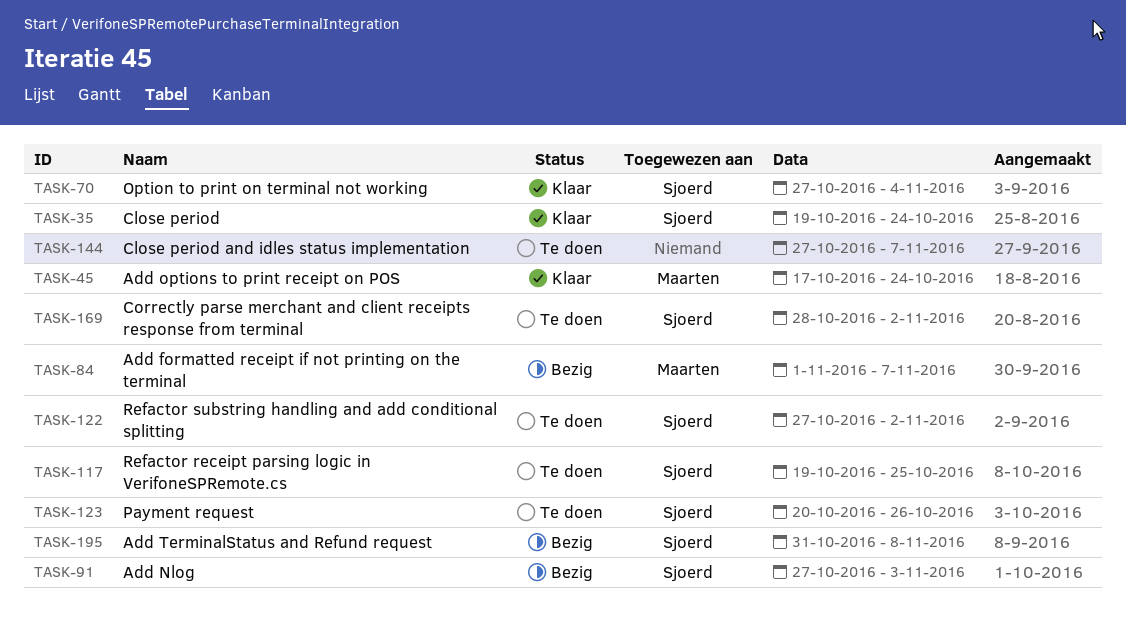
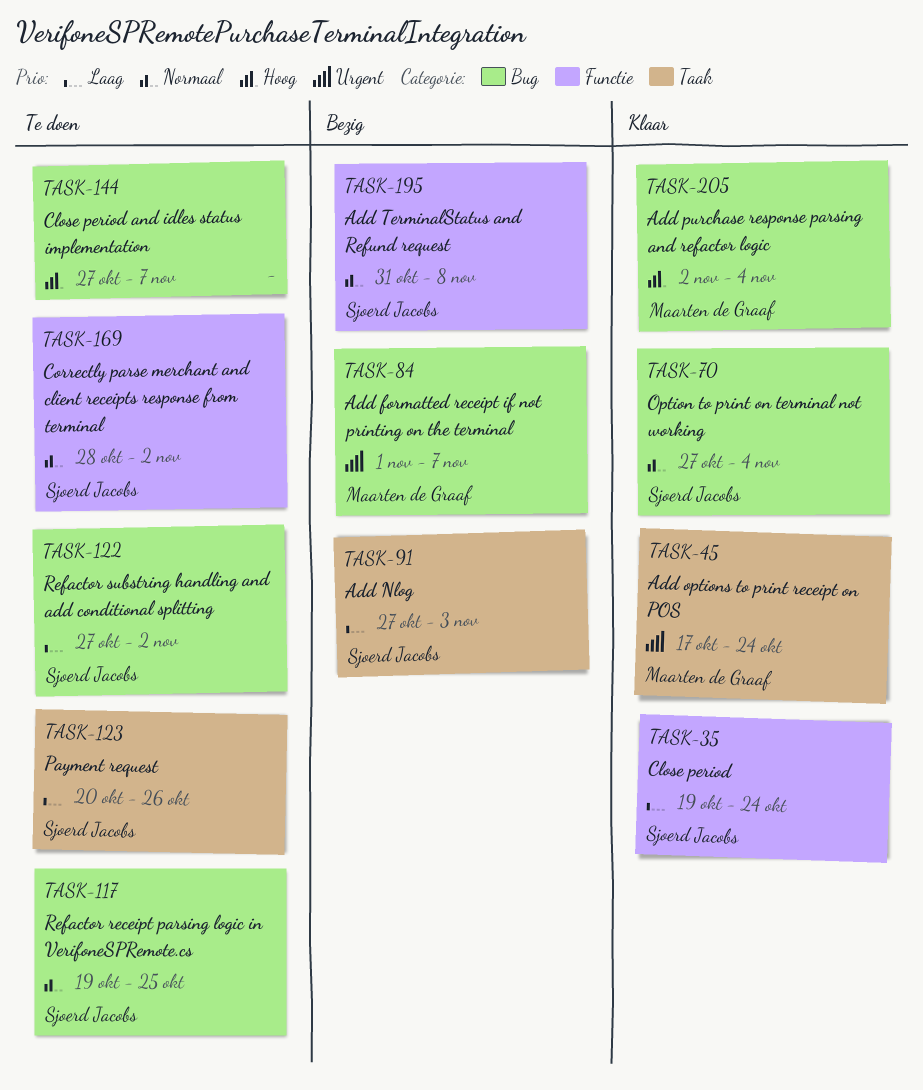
TASK-205: none -> present

